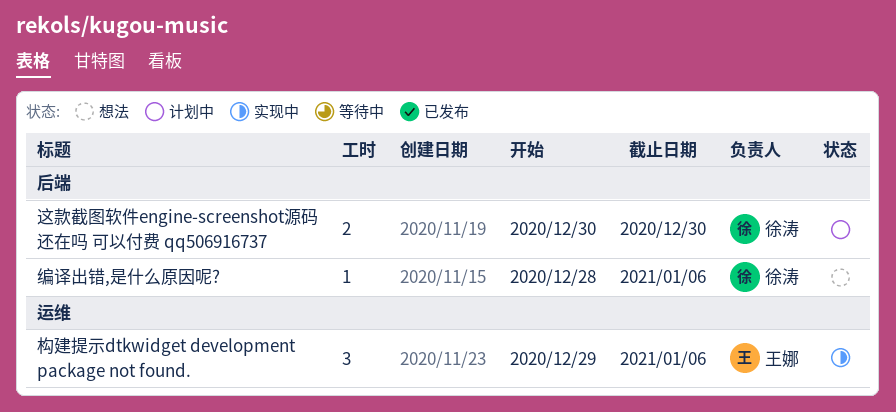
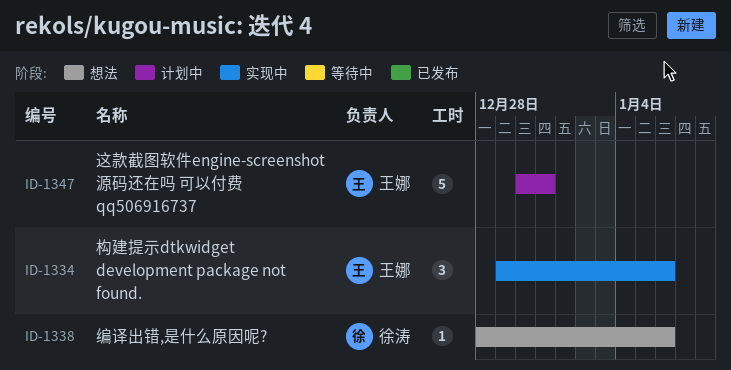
这款截图软件engine-screenshot源码还在吗 可以付费 qq506916737, owner: 徐涛 -> 王娜
这款截图软件engine-screenshot源码还在吗 可以付费 qq506916737, estimate: 2 -> 5
这款截图软件engine-screenshot源码还在吗 可以付费 qq506916737, due: Dec 30 -> Dec 31

